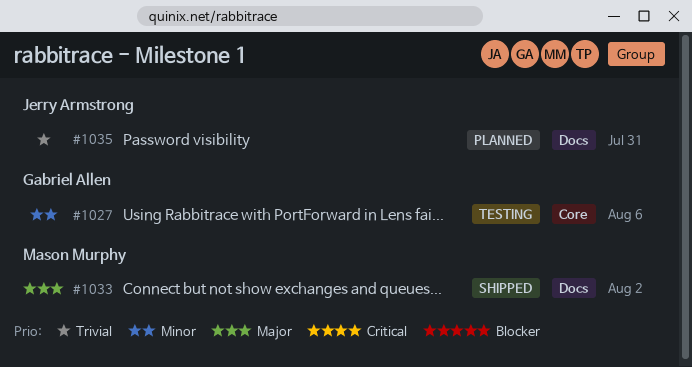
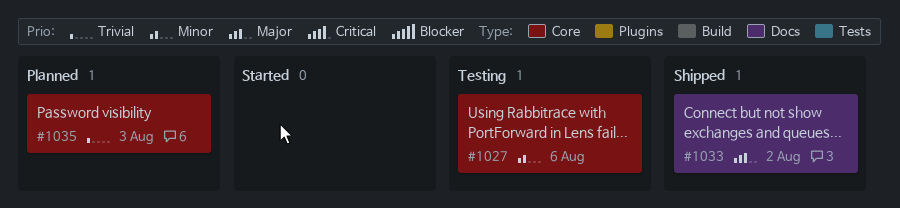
#1035, label: Docs -> Core
#1035, due: Jul 31 -> Aug 3

